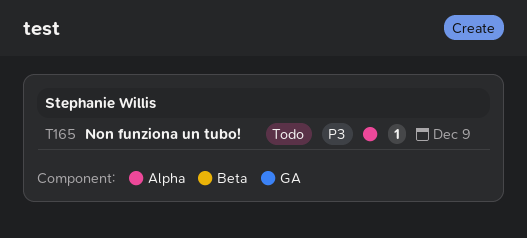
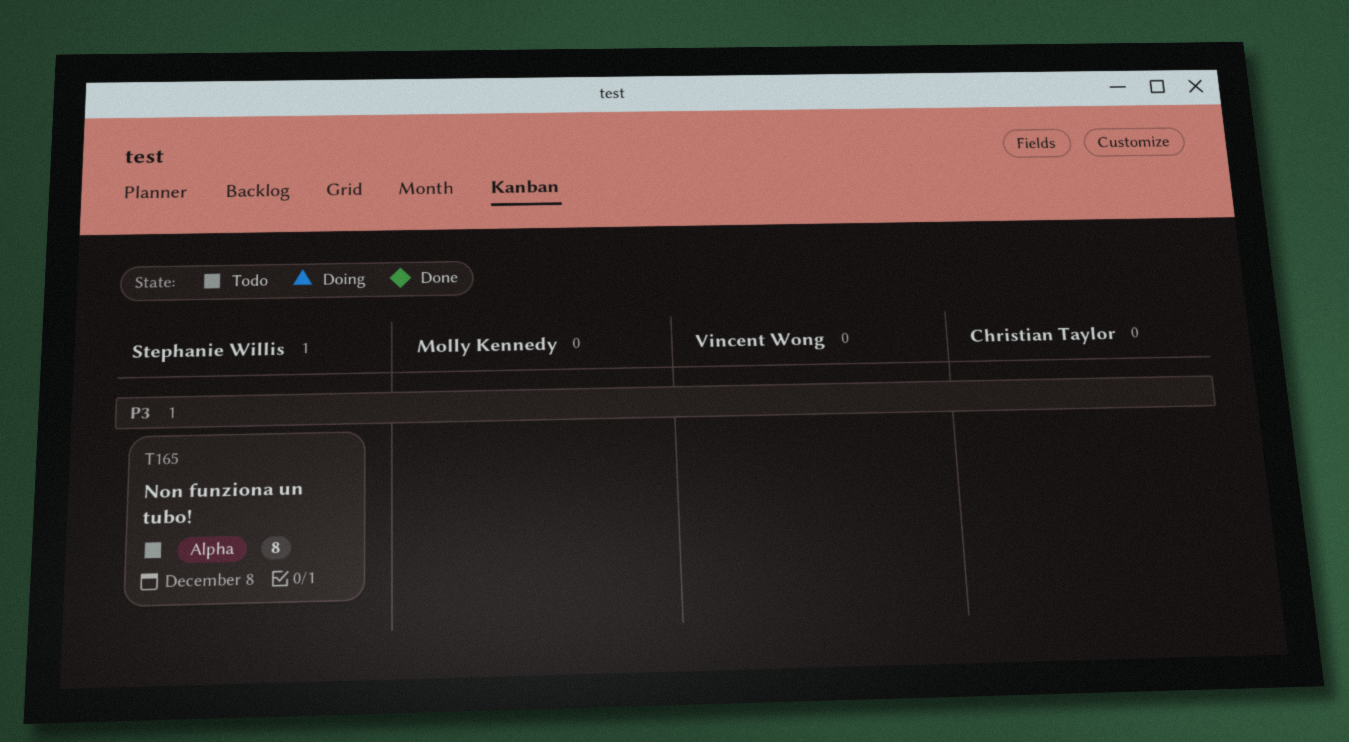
T165, estimate: 1 -> 8
T165, due: Dec 9 -> Dec 8

